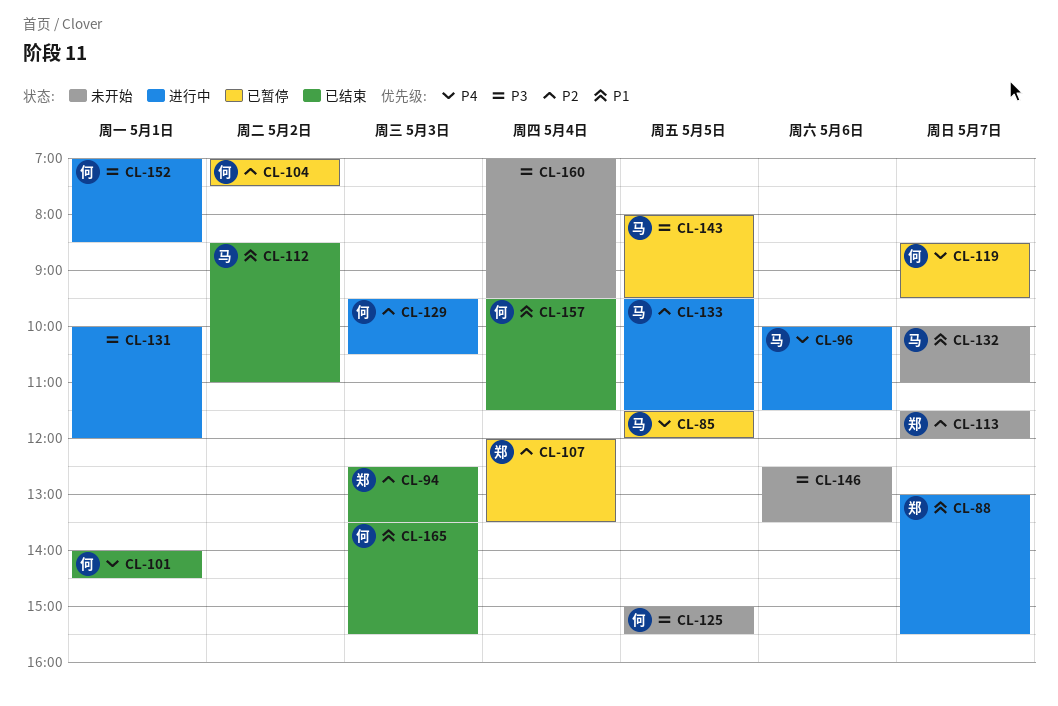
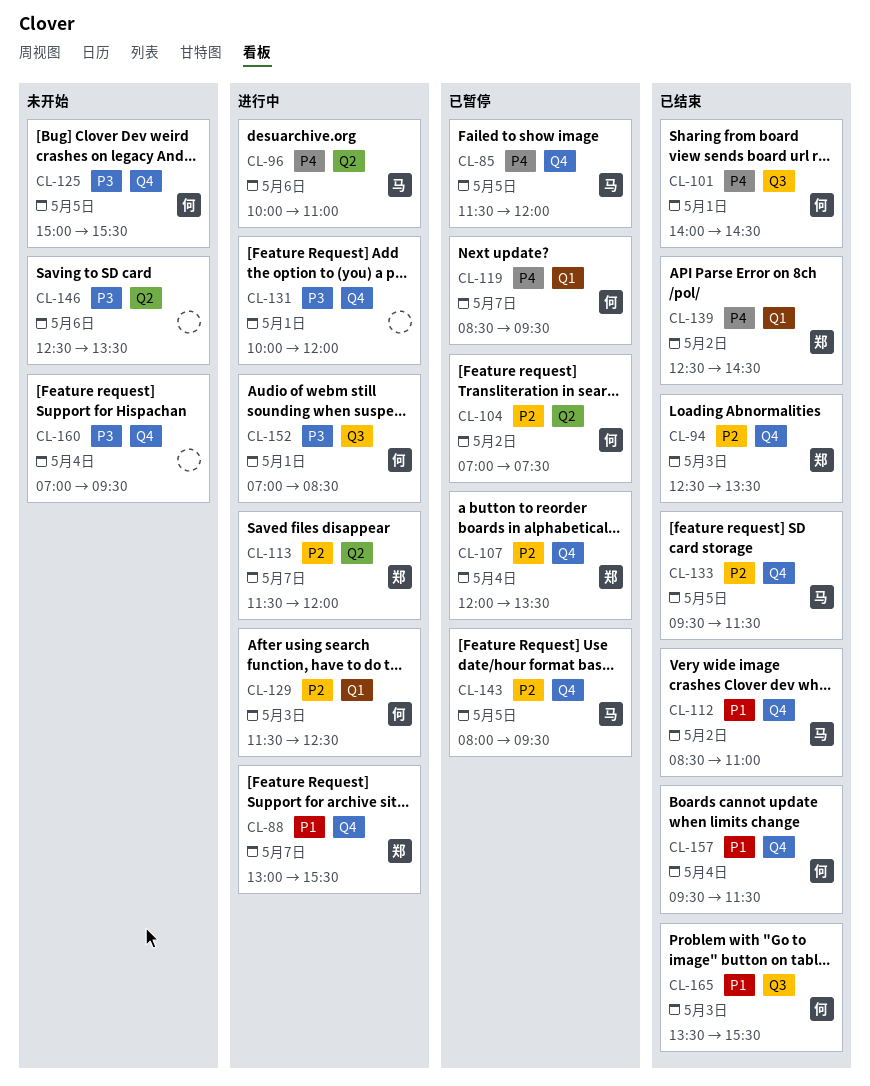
CL-96, ends: 11:30 -> 11:00
CL-113, status: 未开始 -> 进行中
CL-129, begins: 09:30 -> 11:30
CL-129, ends: 10:30 -> 12:30
CL-132: present -> none
CL-133, status: 进行中 -> 已结束
CL-139: none -> present
CL-143, priority: P3 -> P2

